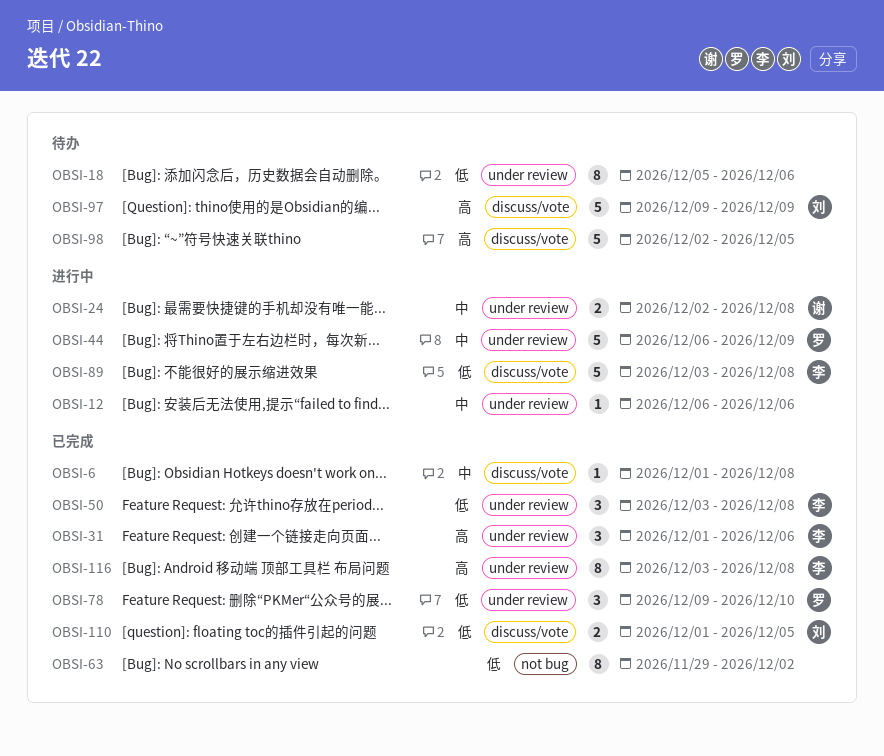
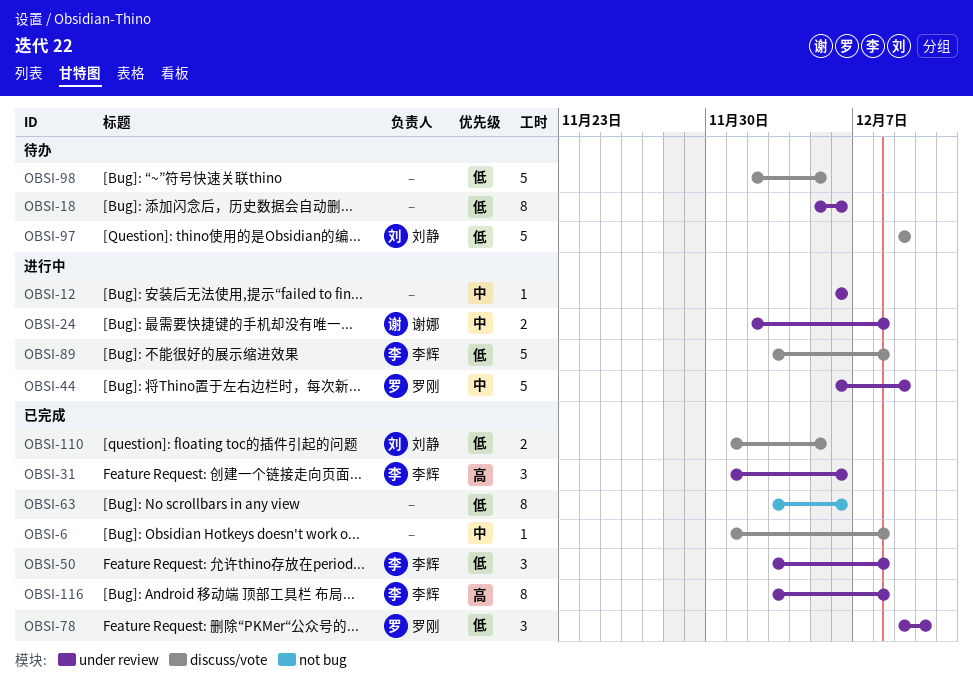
OBSI-63, start: Nov 29 -> Dec 3
OBSI-63, due: Dec 2 -> Dec 6
OBSI-97, priority: 高 -> 低
OBSI-98, priority: 高 -> 低

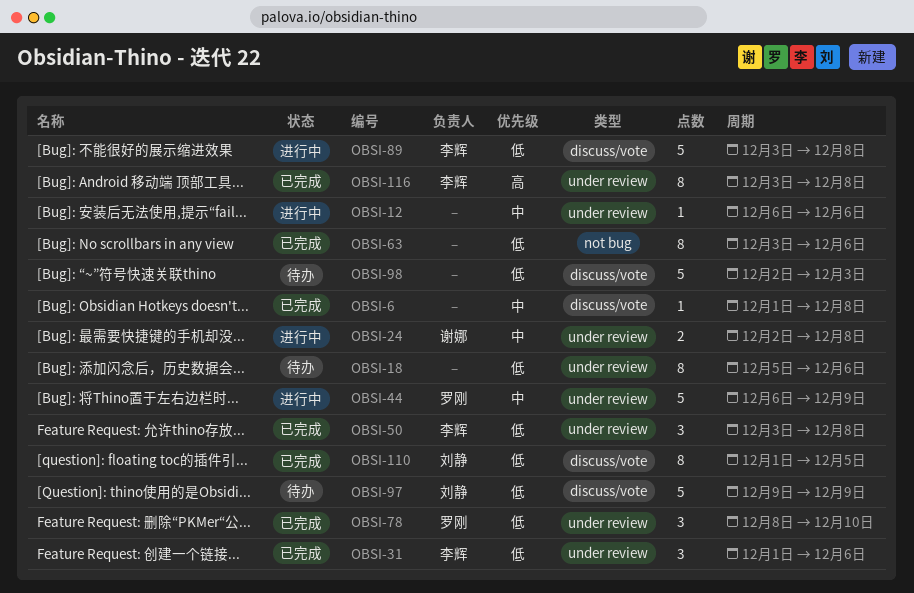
OBSI-31, priority: 高 -> 低
OBSI-78, start: Dec 9 -> Dec 8
OBSI-98, due: Dec 5 -> Dec 3
OBSI-110, estimate: 2 -> 8

